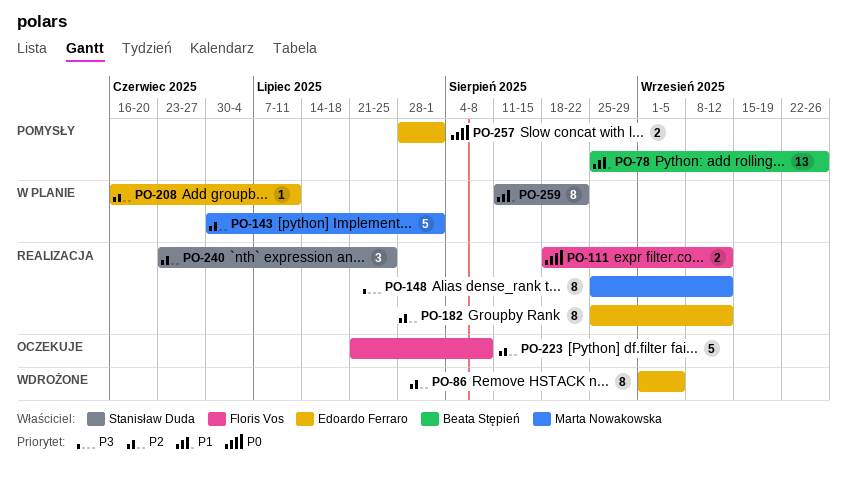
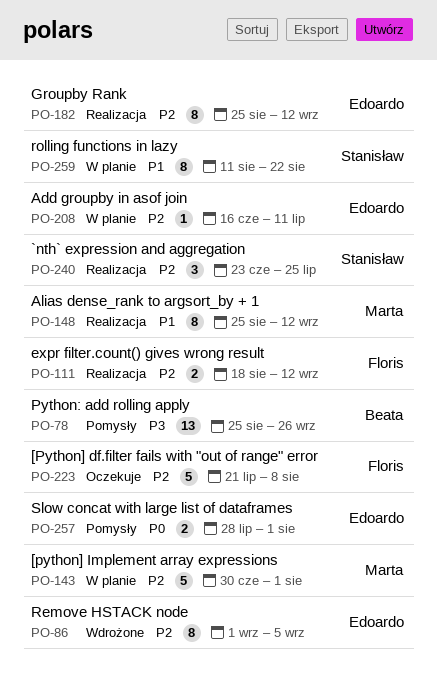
PO-78, priority: P1 -> P3
PO-111, priority: P0 -> P2
PO-148, priority: P3 -> P1

